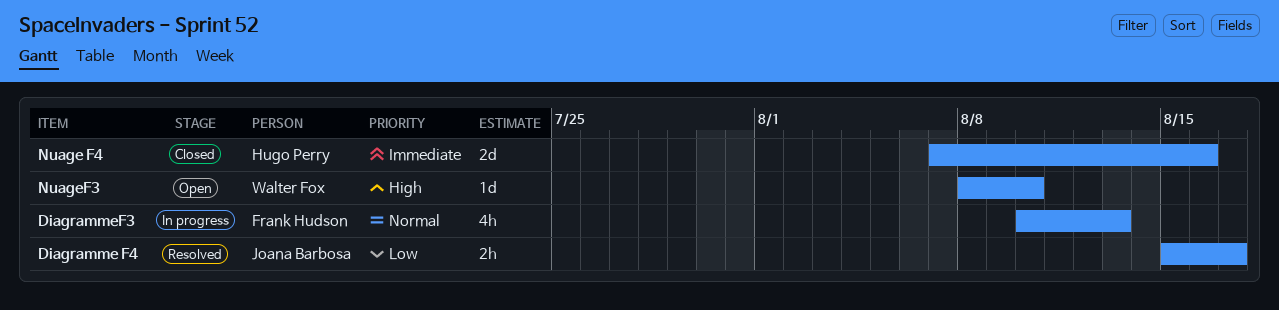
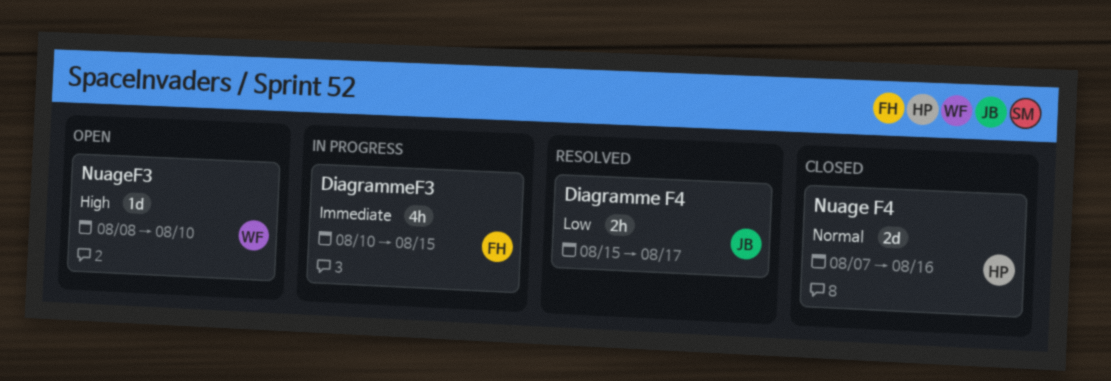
DiagrammeF3, priority: Normal -> Immediate
DiagrammeF3, due: Aug 13 -> Aug 15
Nuage F4, priority: Immediate -> Normal

